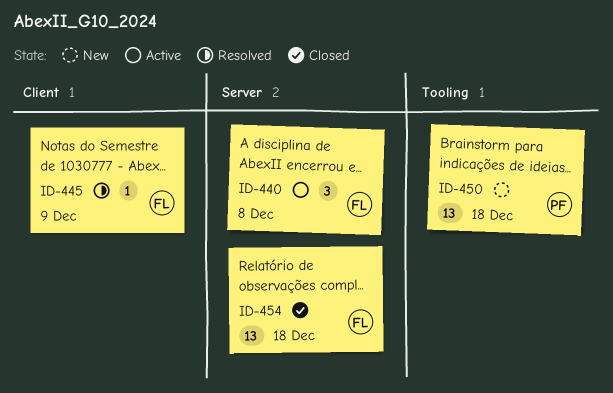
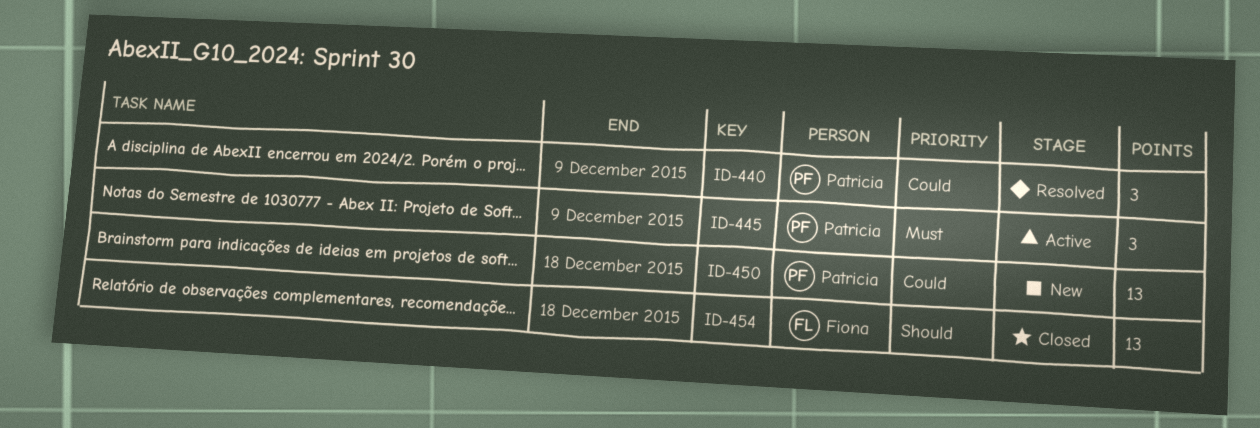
ID-440, status: Active -> Resolved
ID-440, owner: Fiona -> Patricia
ID-440, due: Dec 8 -> Dec 9
ID-445, status: Resolved -> Active
ID-445, owner: Fiona -> Patricia
ID-445, estimate: 1 -> 3

